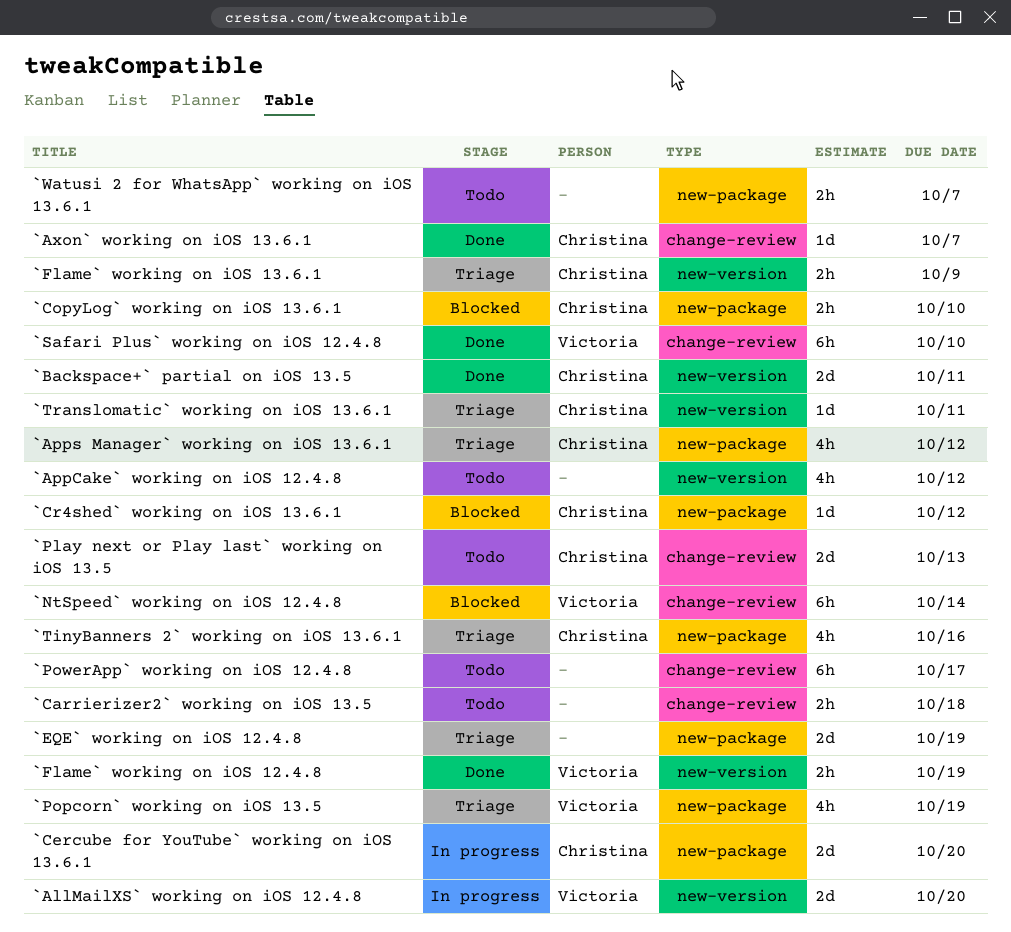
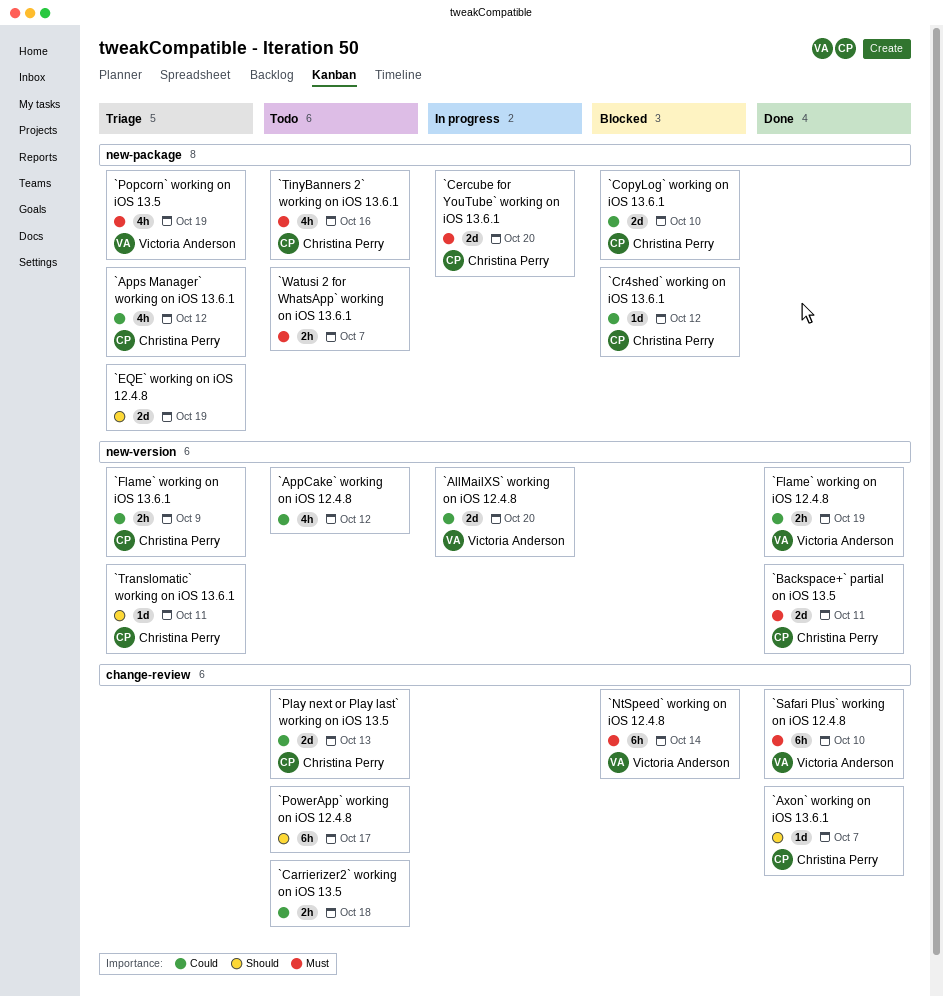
`CopyLog` working on iOS 13.6.1, estimate: 2h -> 2d
`TinyBanners 2` working on iOS 13.6.1, status: Triage -> Todo

